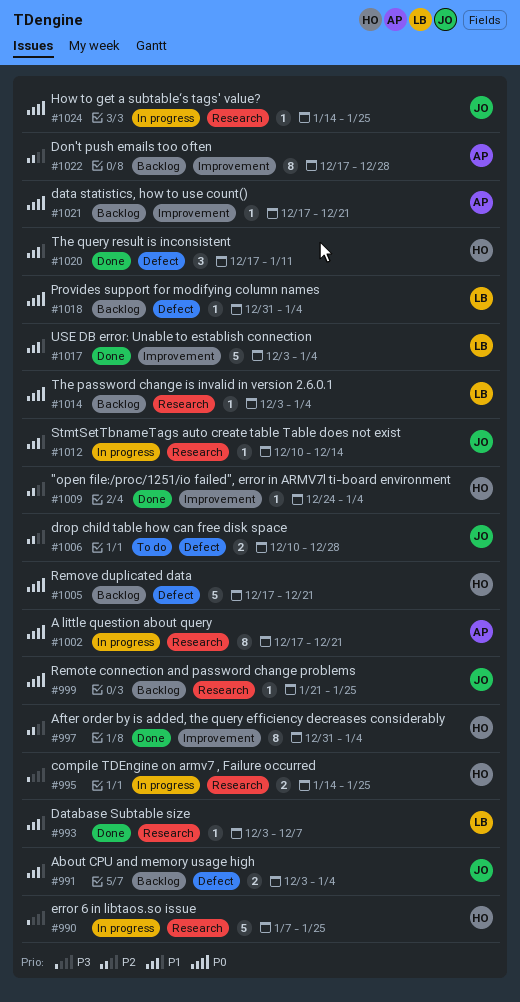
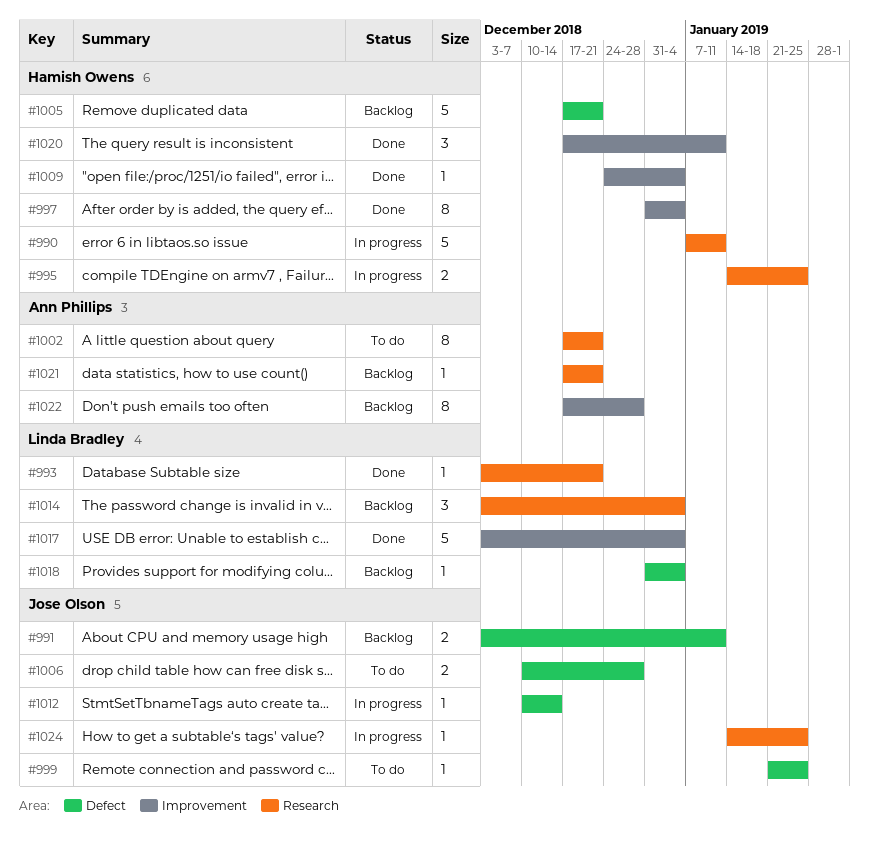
#990, due: Jan 25 -> Jan 11
#991, due: Jan 4 -> Jan 11
#993, due: Dec 7 -> Dec 21
#999, status: Backlog -> To do
#999, label: Research -> Defect
#1002, status: In progress -> To do
#1012, label: Research -> Defect
#1014, estimate: 1 -> 3
#1020, label: Defect -> Improvement
#1021, label: Improvement -> Research

